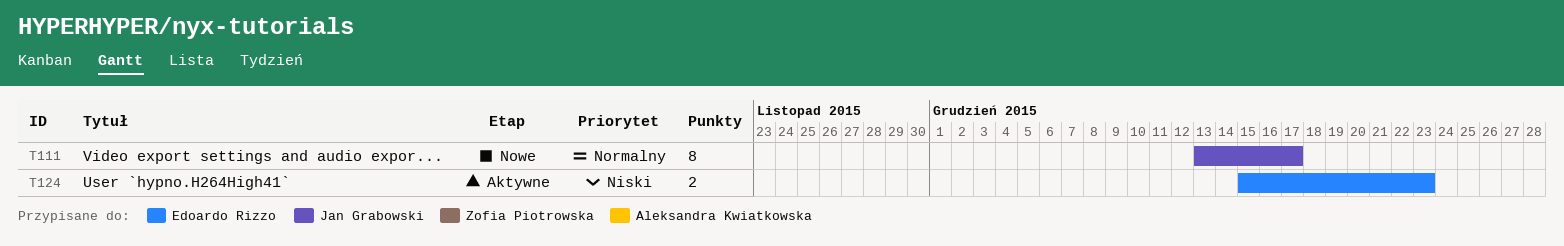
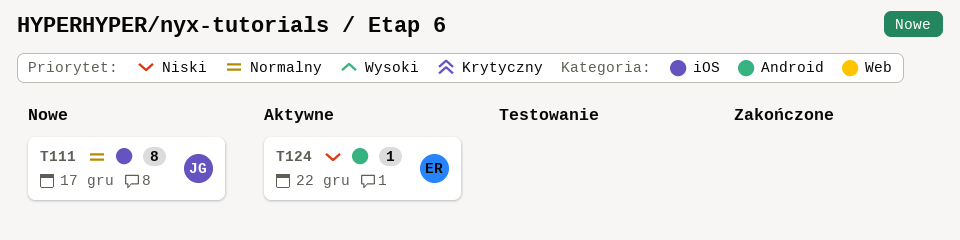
T124, estimate: 2 -> 1
T124, due: Dec 23 -> Dec 22

